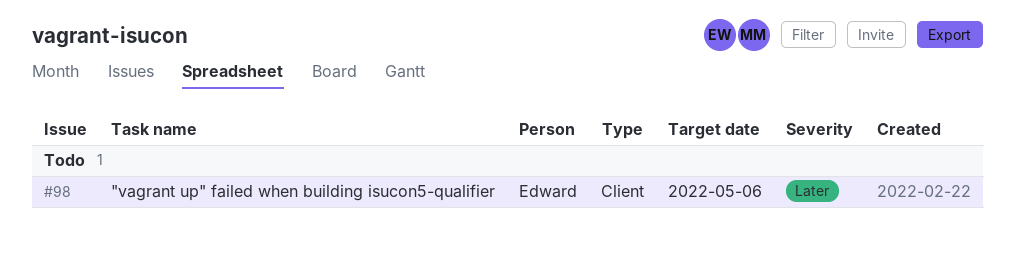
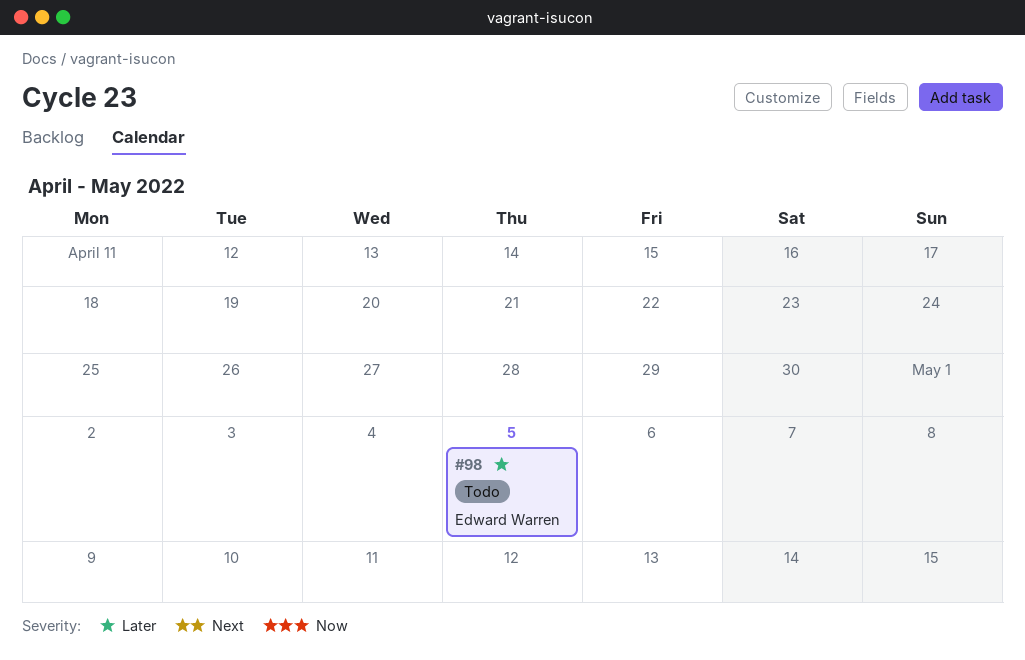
#98, due: May 6 -> May 5

